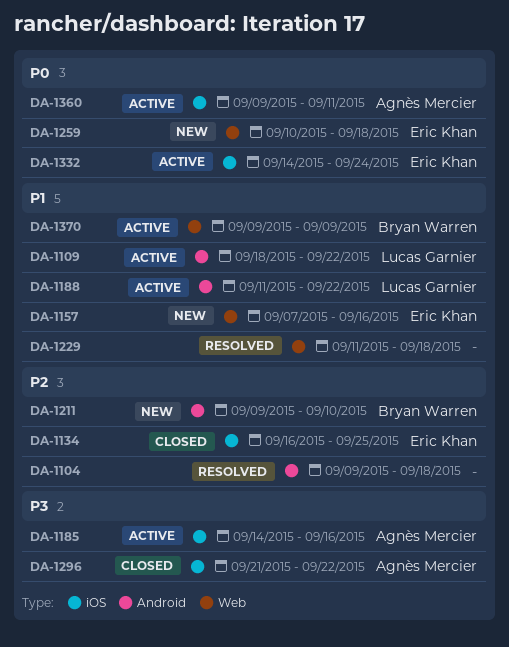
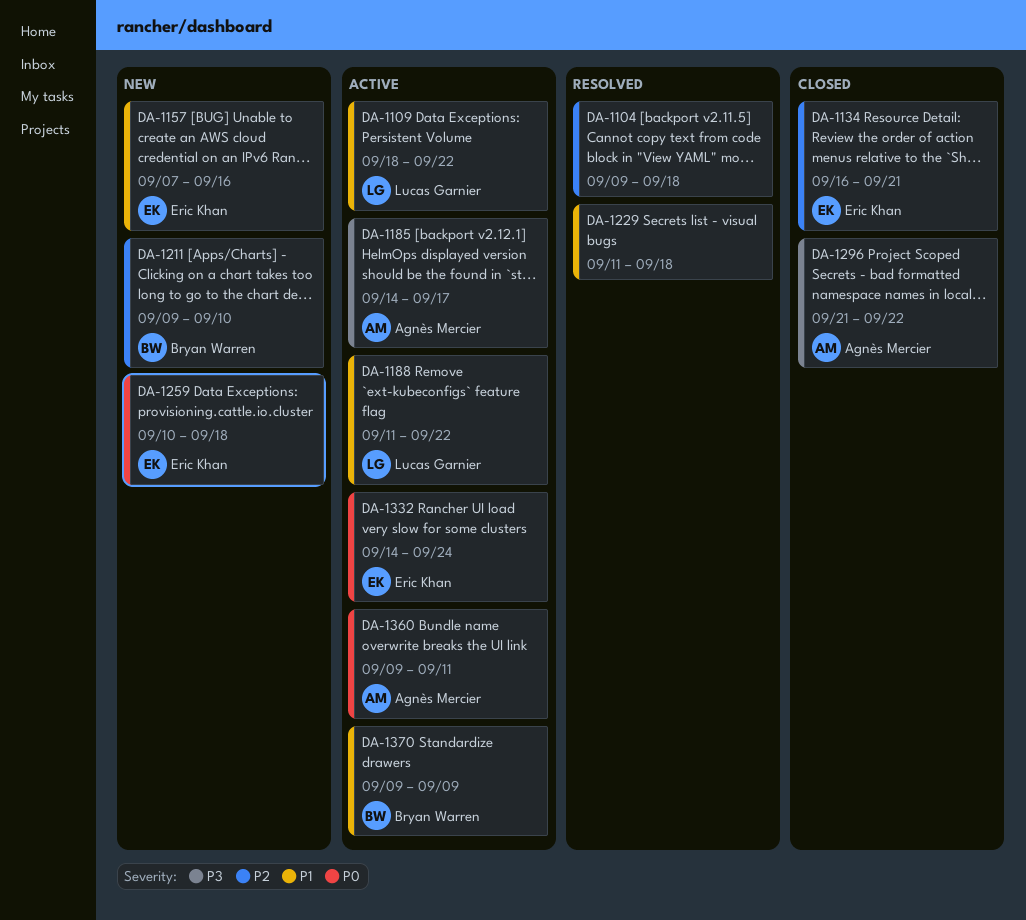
DA-1134, due: Sep 25 -> Sep 21
DA-1185, due: Sep 16 -> Sep 17

